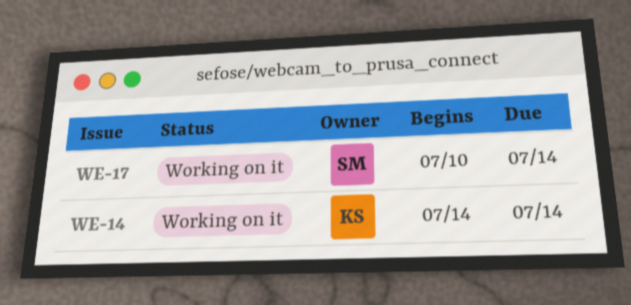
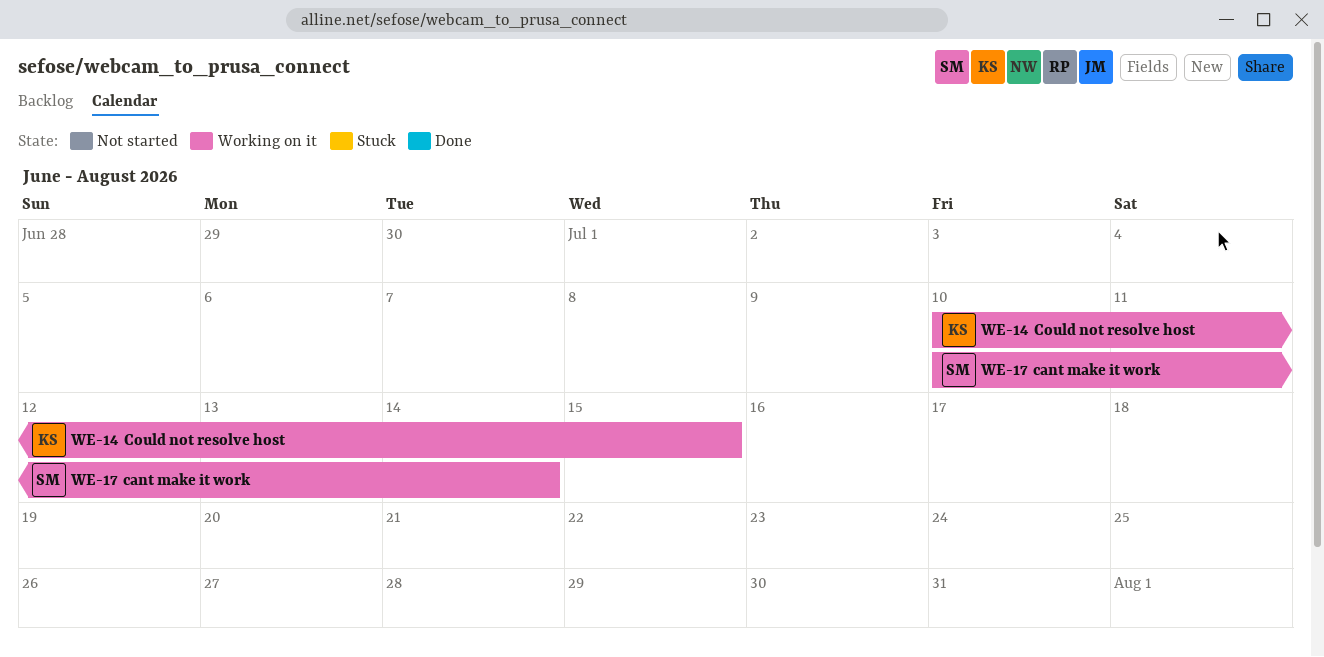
WE-14, start: Jul 14 -> Jul 10
WE-14, due: Jul 14 -> Jul 15

